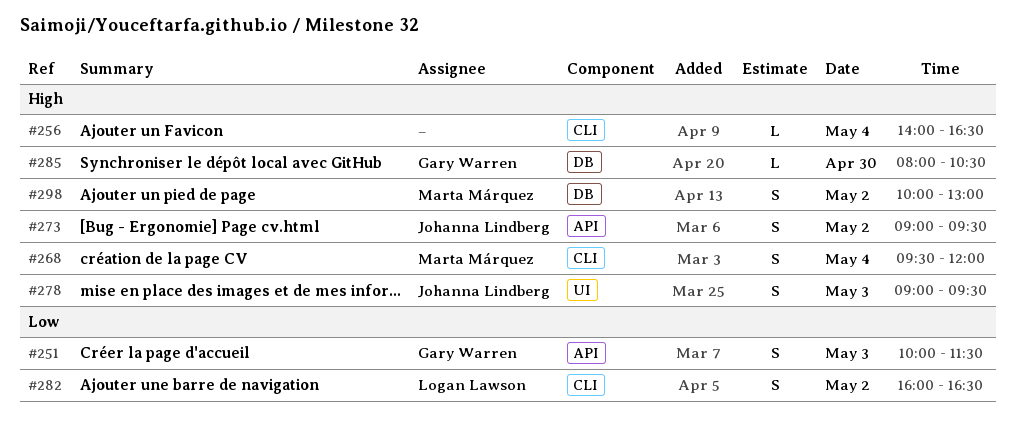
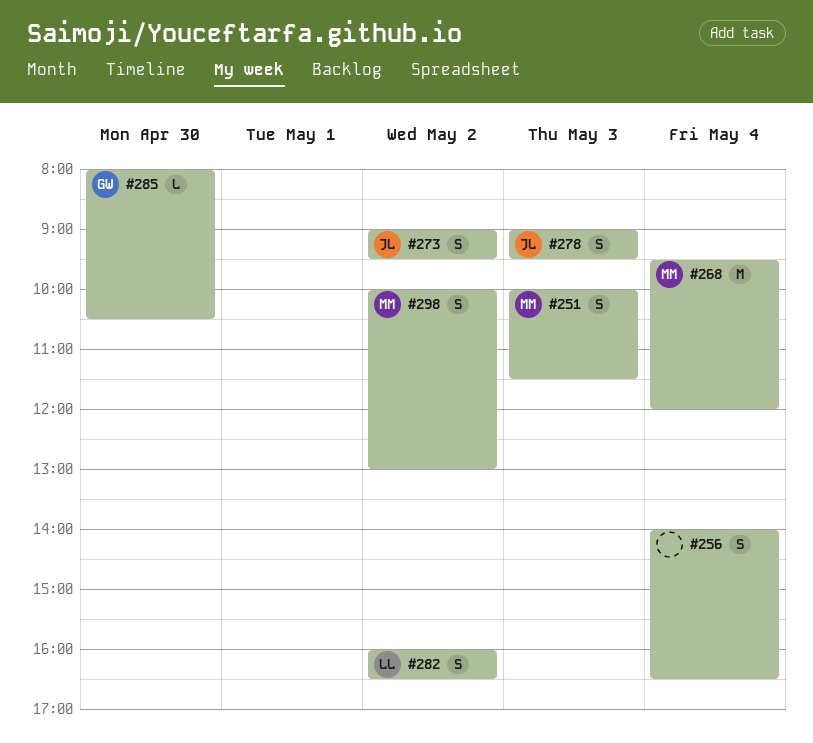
#251, owner: Gary Warren -> Marta Márquez
#256, estimate: L -> S
#268, estimate: S -> M

